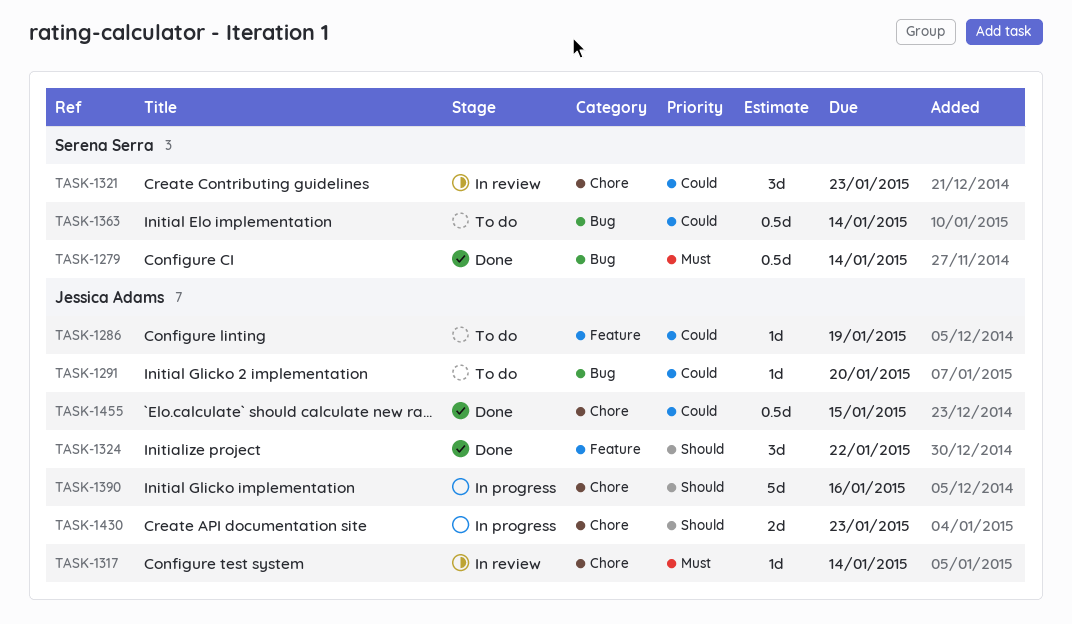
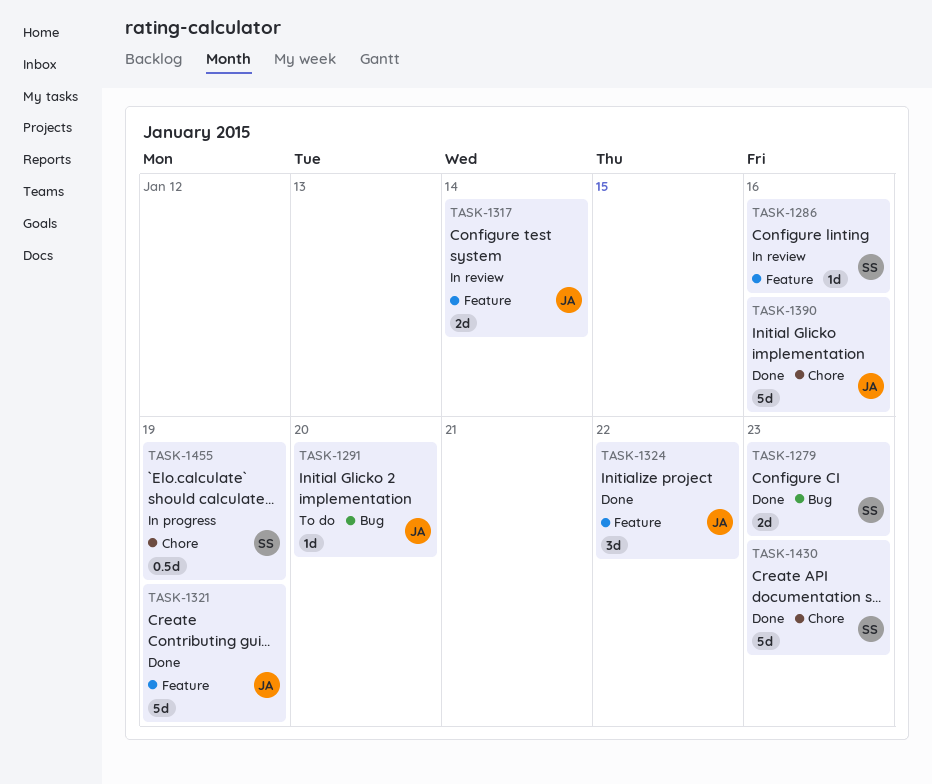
TASK-1279, estimate: 0.5d -> 2d
TASK-1279, due: Jan 14 -> Jan 23
TASK-1286, status: To do -> In review
TASK-1286, owner: Jessica Adams -> Serena Serra
TASK-1286, due: Jan 19 -> Jan 16
TASK-1317, label: Chore -> Feature
TASK-1317, estimate: 1d -> 2d
TASK-1321, status: In review -> Done
TASK-1321, owner: Serena Serra -> Jessica Adams
TASK-1321, label: Chore -> Feature
TASK-1321, estimate: 3d -> 5d
TASK-1321, due: Jan 23 -> Jan 19
TASK-1363: present -> none
TASK-1390, status: In progress -> Done
TASK-1430, status: In progress -> Done
TASK-1430, owner: Jessica Adams -> Serena Serra
TASK-1430, estimate: 2d -> 5d
TASK-1455, status: Done -> In progress
TASK-1455, owner: Jessica Adams -> Serena Serra
TASK-1455, due: Jan 15 -> Jan 19

